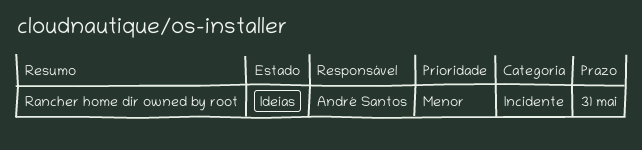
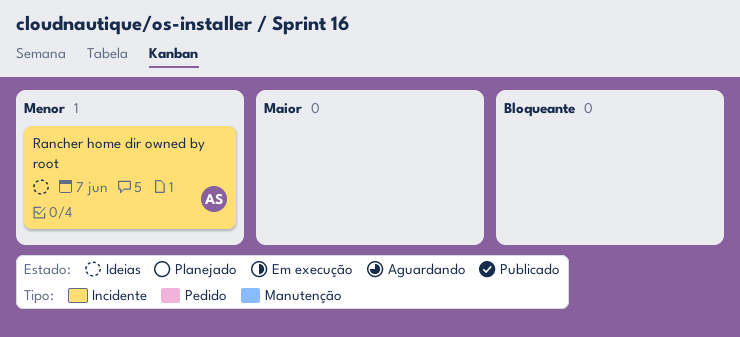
Rancher home dir owned by root, due: May 31 -> Jun 7

